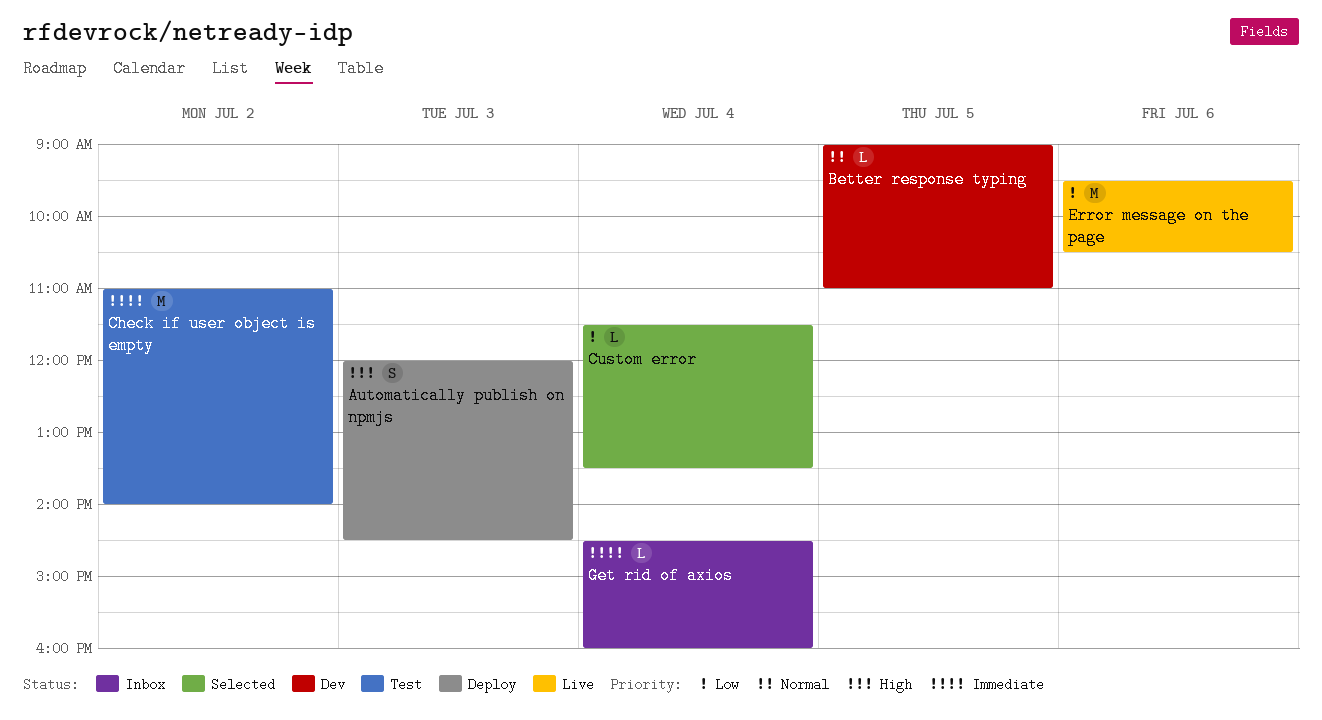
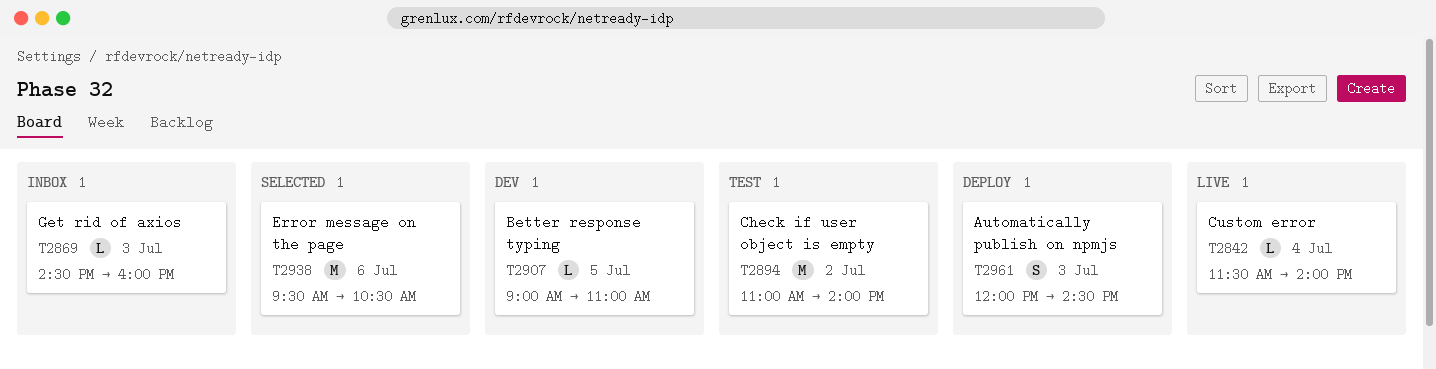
Custom error, status: Selected -> Live
Custom error, ends: 13:30 -> 14:00
Error message on the page, status: Live -> Selected
Get rid of axios, day: Jul 4 -> Jul 3

